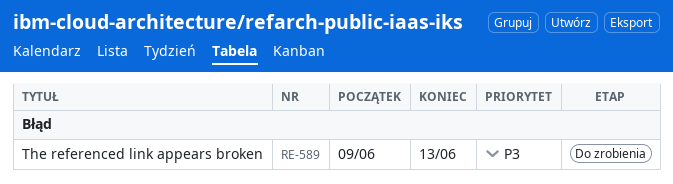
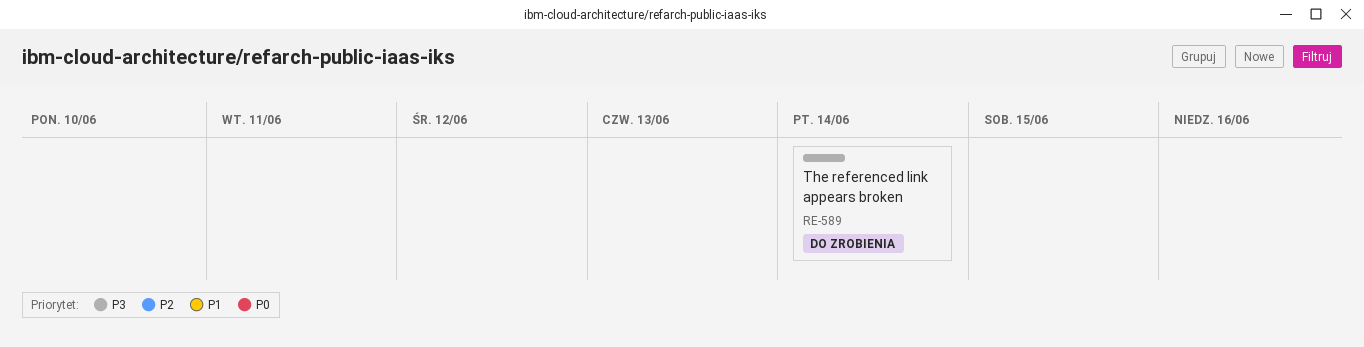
RE-589, due: Jun 13 -> Jun 14

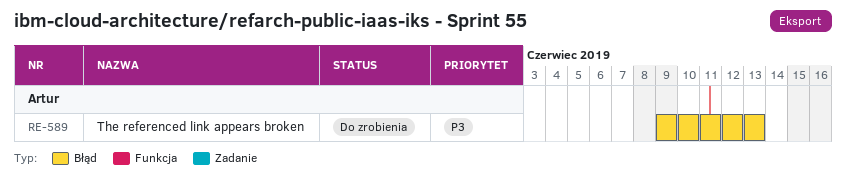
RE-589, due: Jun 14 -> Jun 13

